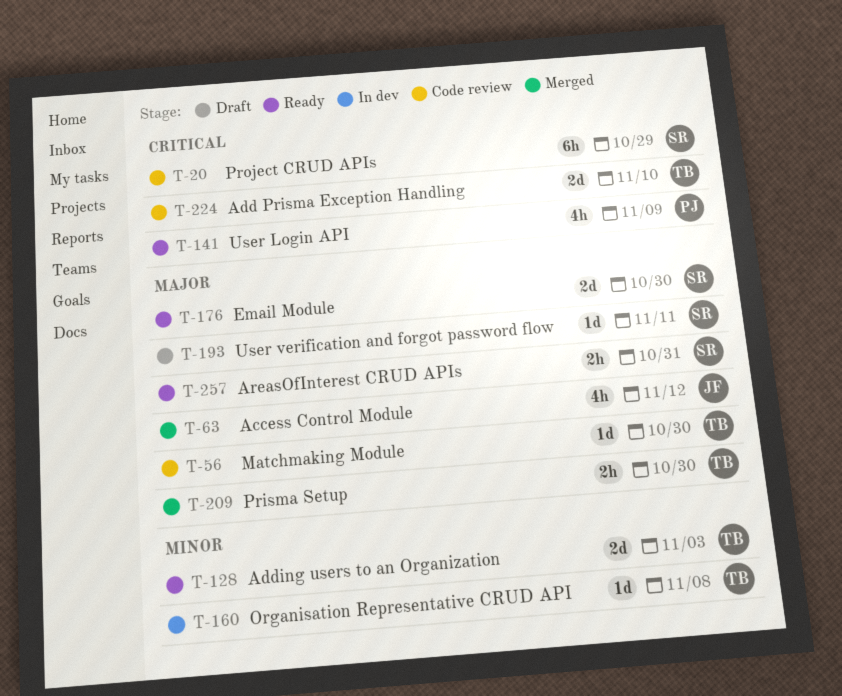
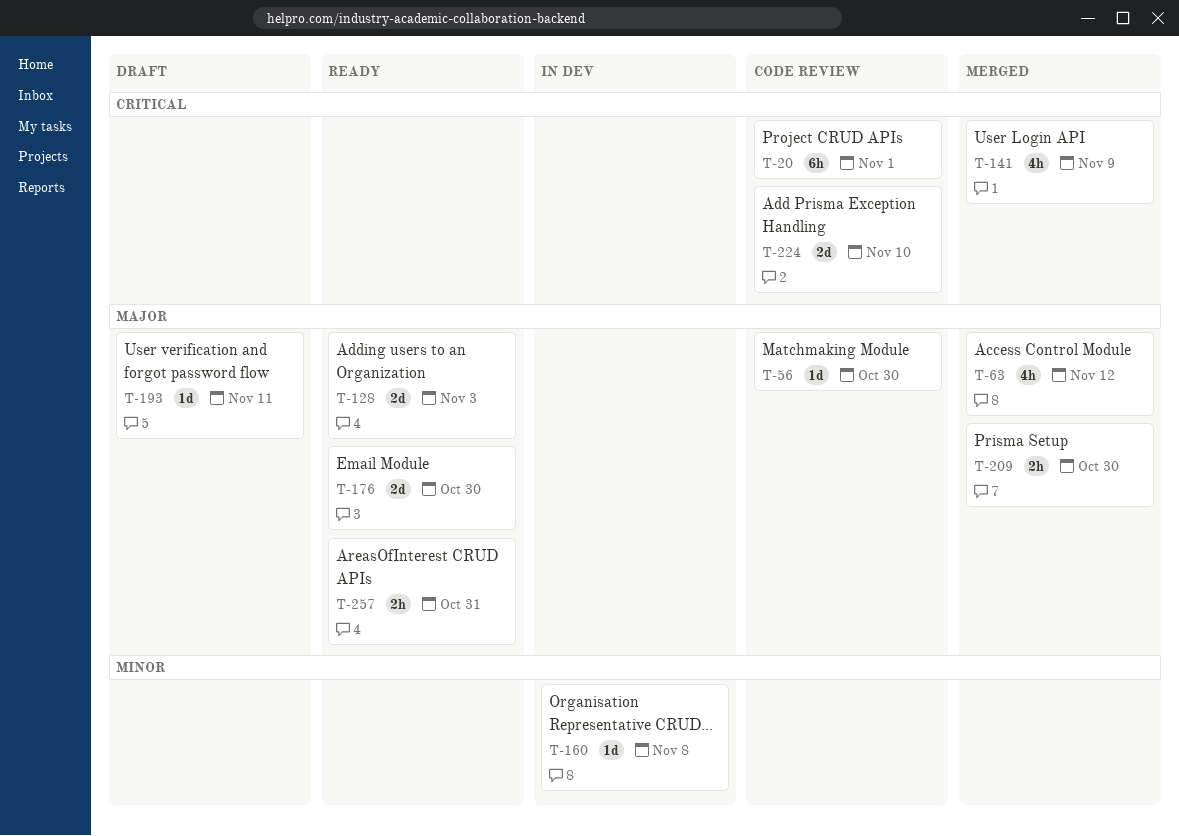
T-20, due: Oct 29 -> Nov 1
T-128, priority: Minor -> Major
T-141, status: Ready -> Merged

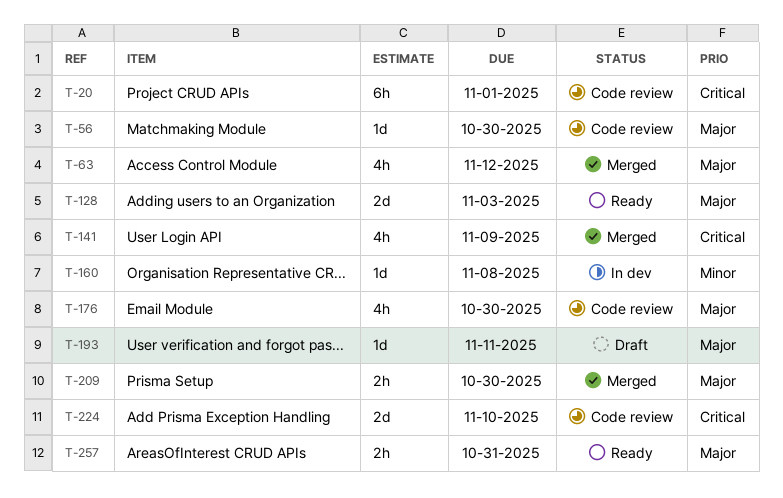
T-176, status: Ready -> Code review
T-176, estimate: 2d -> 4h

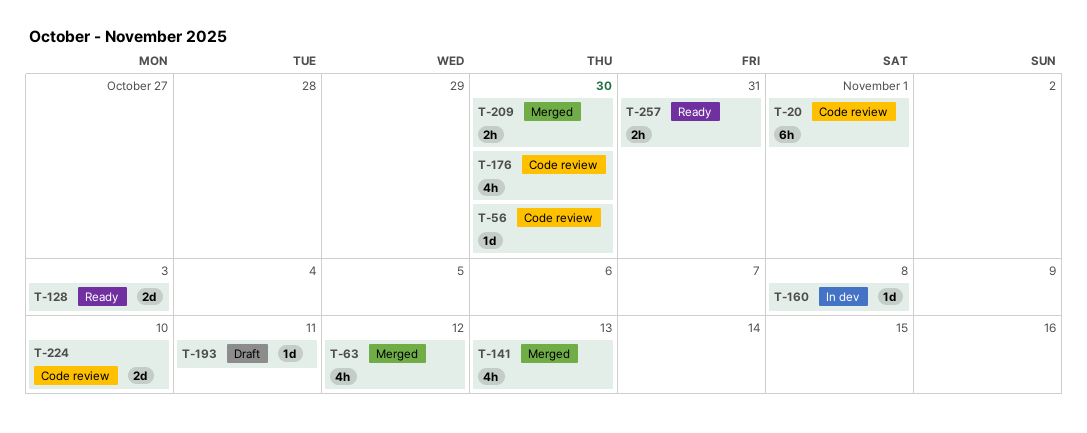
T-141, due: Nov 9 -> Nov 13

